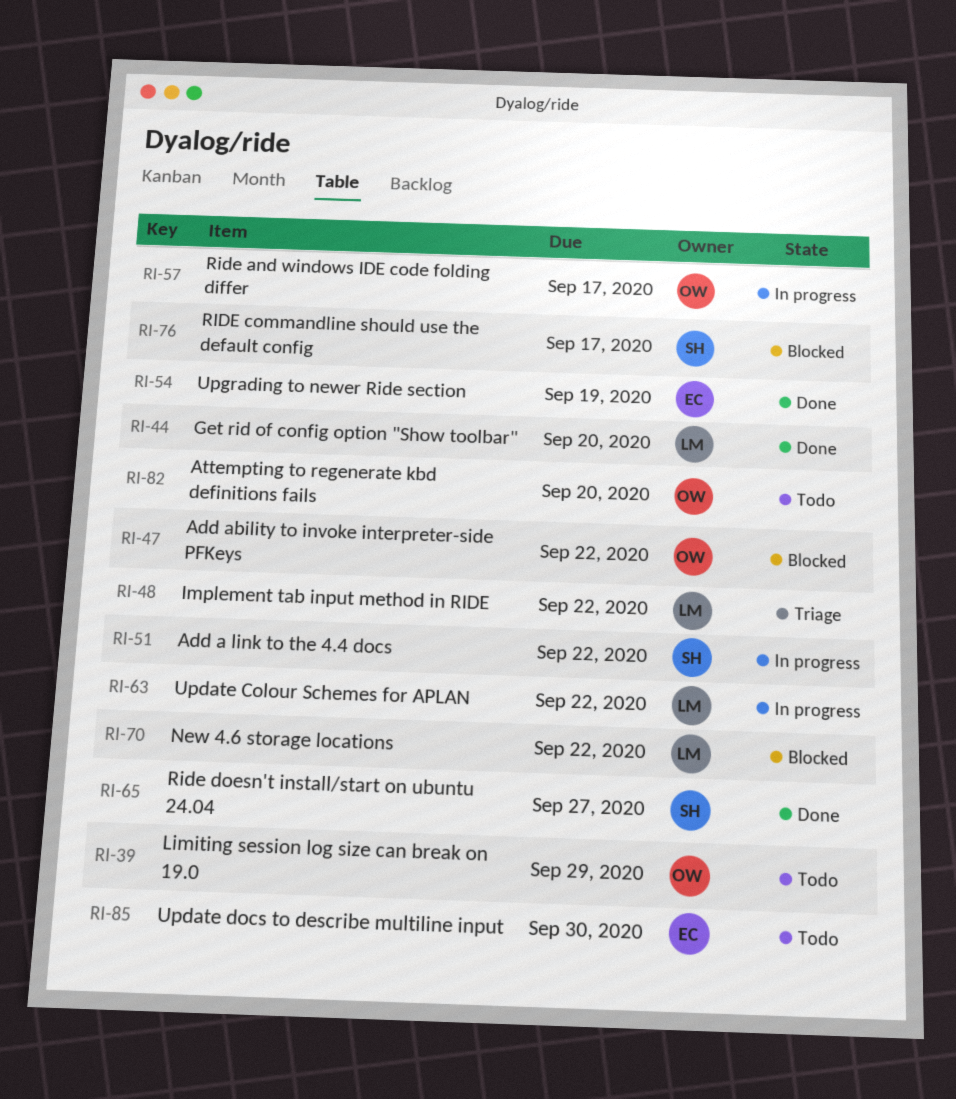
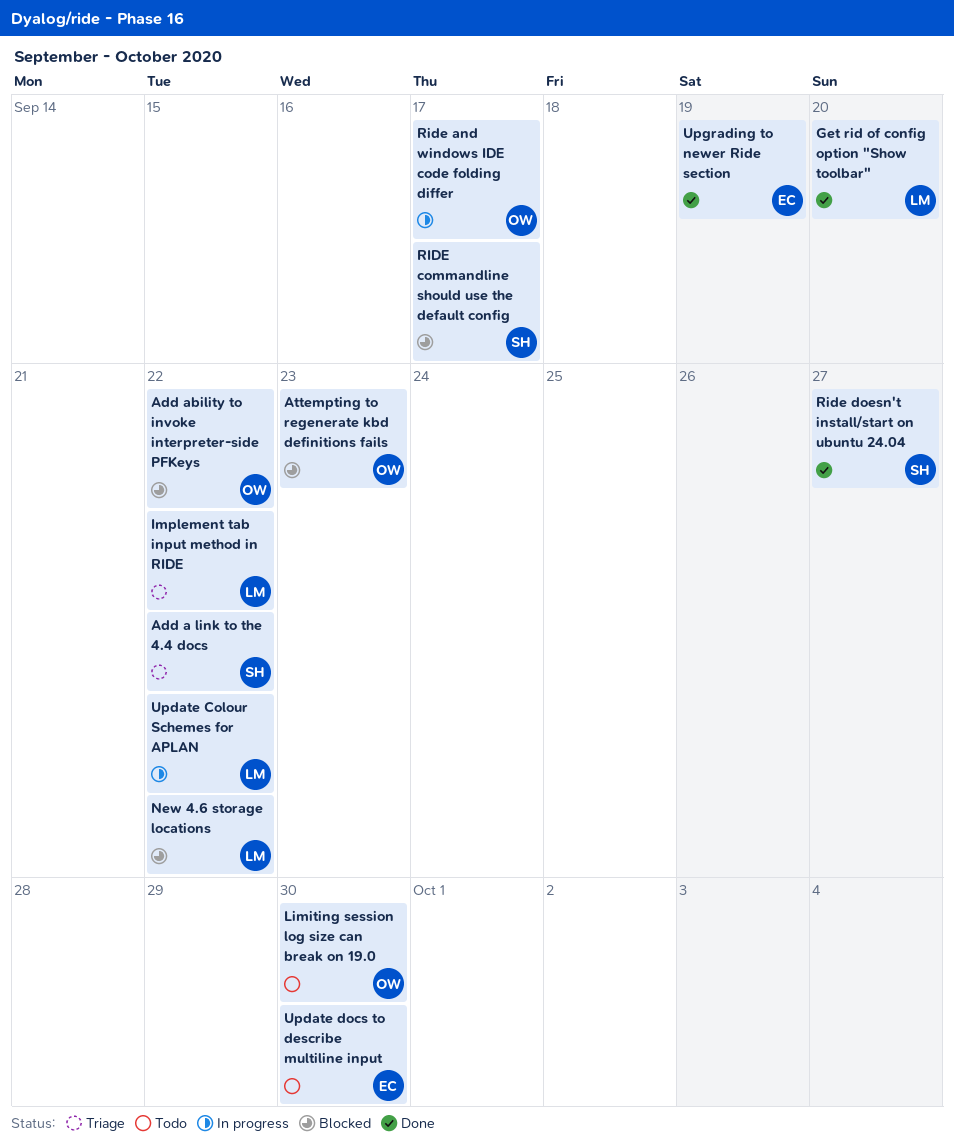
Add a link to the 4.4 docs, status: In progress -> Triage
Attempting to regenerate kbd definitions fails, status: Todo -> Blocked
Attempting to regenerate kbd definitions fails, due: Sep 20 -> Sep 23
Limiting session log size can break on 19.0, due: Sep 29 -> Sep 30

